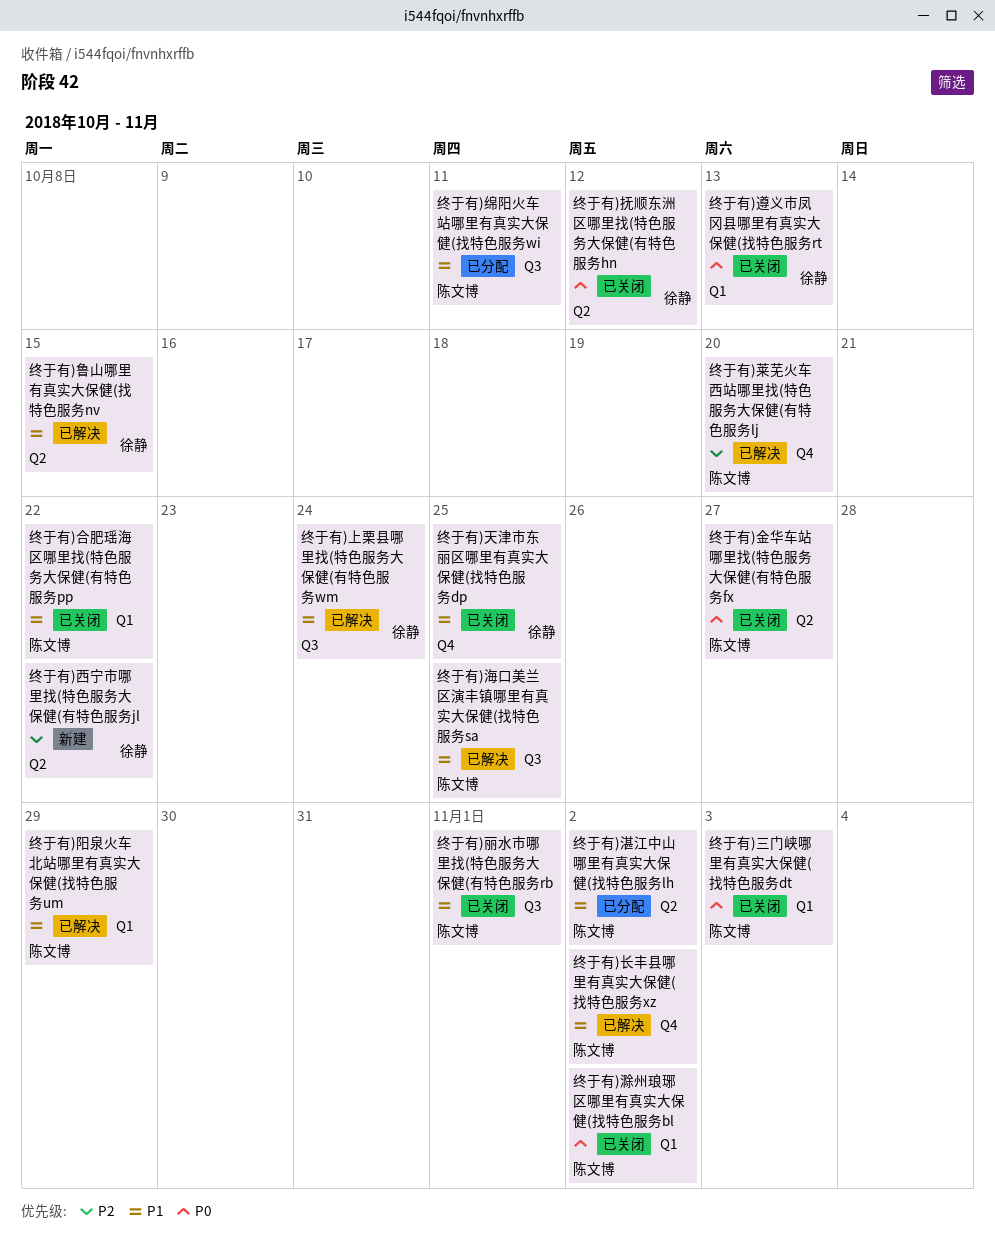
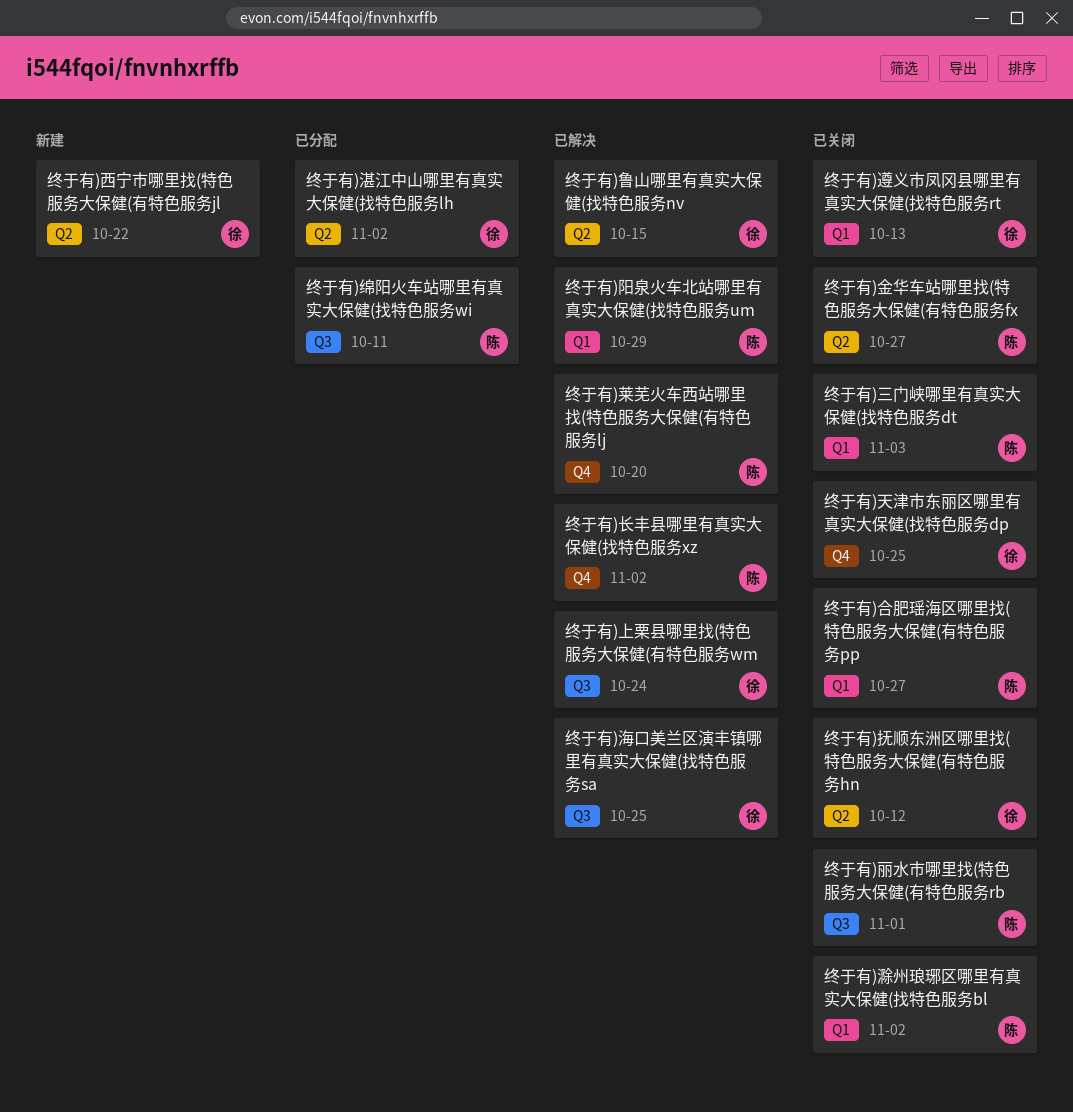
终于有)合肥瑶海区哪里找(特色服务大保健(有特色服务pp, due: Oct 22 -> Oct 27
终于有)海口美兰区演丰镇哪里有真实大保健(找特色服务sa, owner: 陈文博 -> 徐静
终于有)湛江中山哪里有真实大保健(找特色服务lh, owner: 陈文博 -> 徐静

